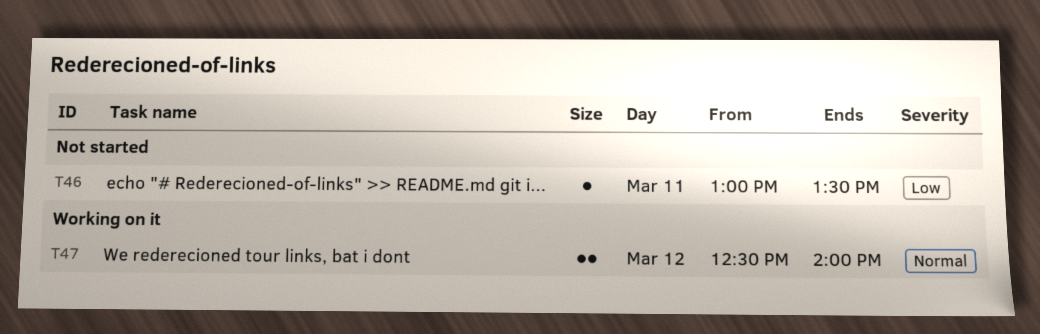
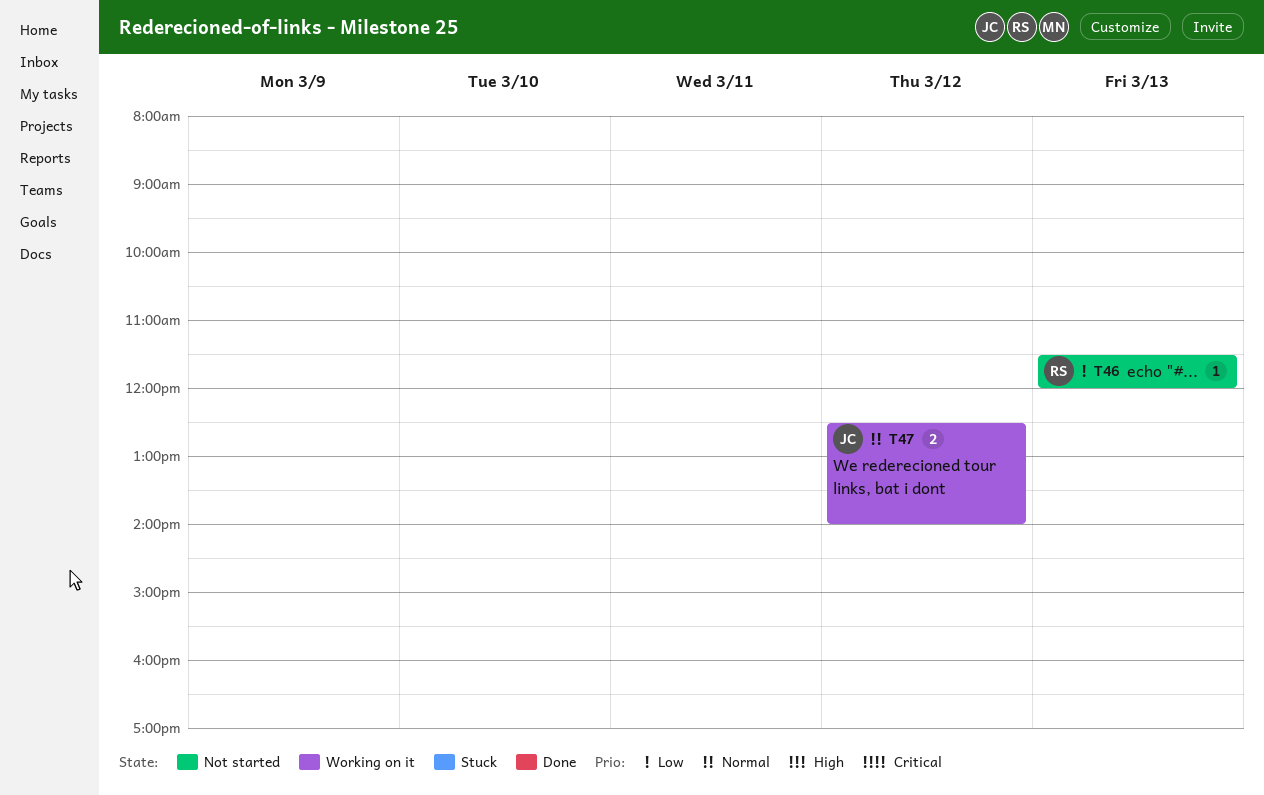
T46, day: Mar 11 -> Mar 13
T46, begins: 13:00 -> 11:30
T46, ends: 13:30 -> 12:00

